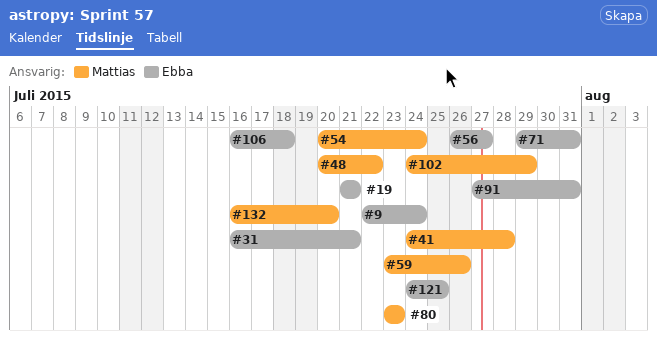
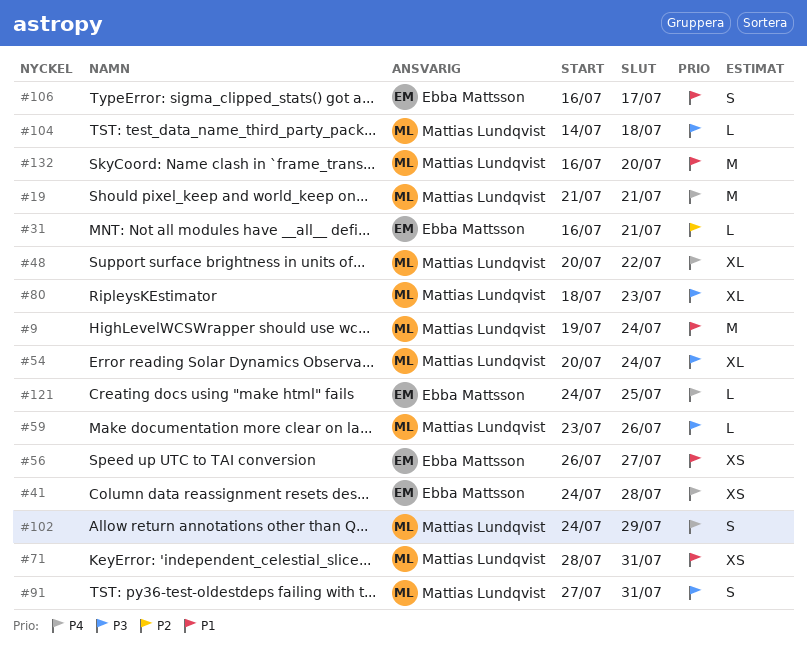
#9, owner: Ebba Mattsson -> Mattias Lundqvist
#9, start: Jul 22 -> Jul 19
#19, owner: Ebba Mattsson -> Mattias Lundqvist
#41, owner: Mattias Lundqvist -> Ebba Mattsson
#71, owner: Ebba Mattsson -> Mattias Lundqvist
#71, start: Jul 29 -> Jul 28
#80, start: Jul 23 -> Jul 18
#91, owner: Ebba Mattsson -> Mattias Lundqvist
#104: none -> present
#106, due: Jul 18 -> Jul 17

